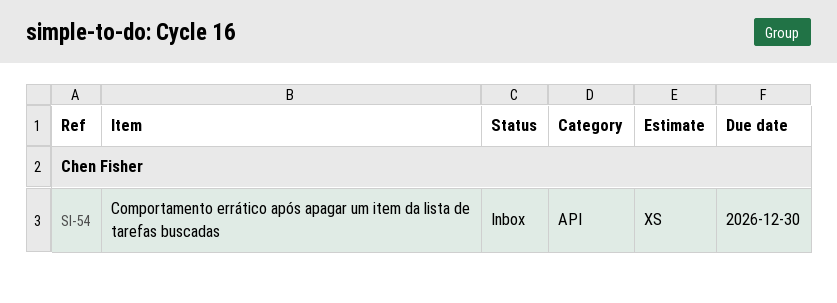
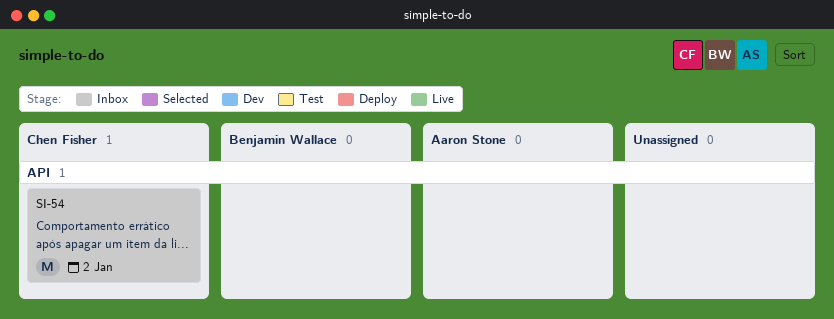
SI-54, estimate: XS -> M
SI-54, due: Dec 30 -> Jan 2

